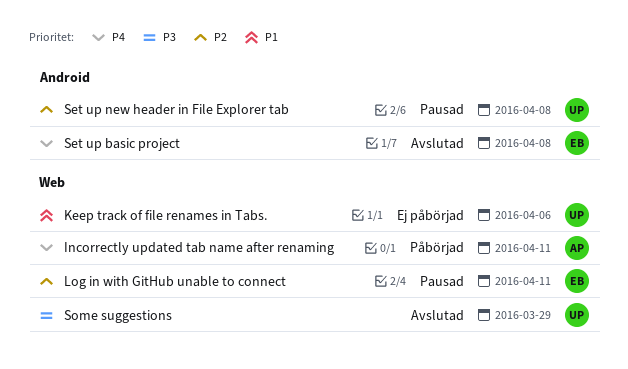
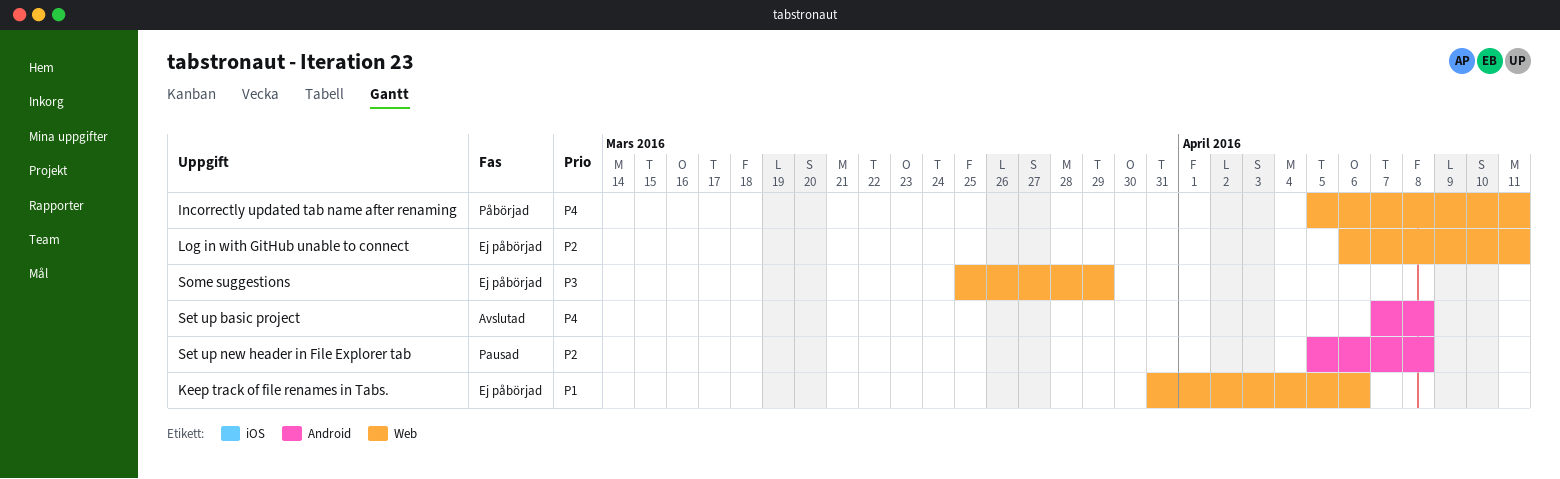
Log in with GitHub unable to connect, status: Pausad -> Ej påbörjad
Some suggestions, status: Avslutad -> Ej påbörjad

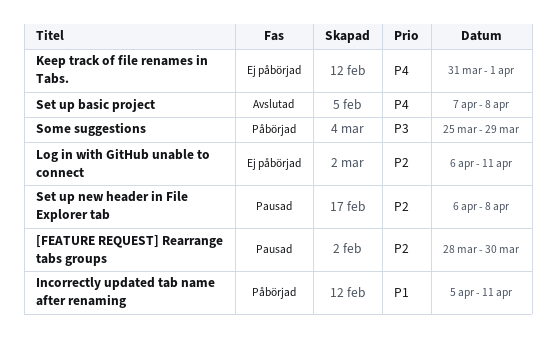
[FEATURE REQUEST] Rearrange tabs groups: none -> present
Incorrectly updated tab name after renaming, priority: P4 -> P1
Keep track of file renames in Tabs., priority: P1 -> P4
Keep track of file renames in Tabs., due: Apr 6 -> Apr 1
Set up new header in File Explorer tab, start: Apr 5 -> Apr 6
Some suggestions, status: Ej påbörjad -> Påbörjad

